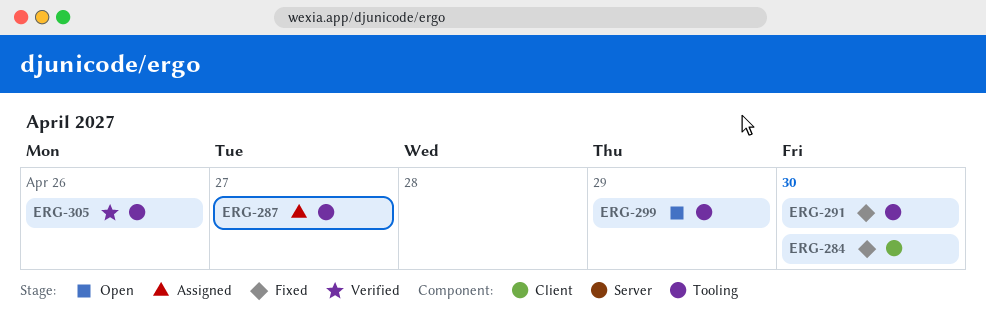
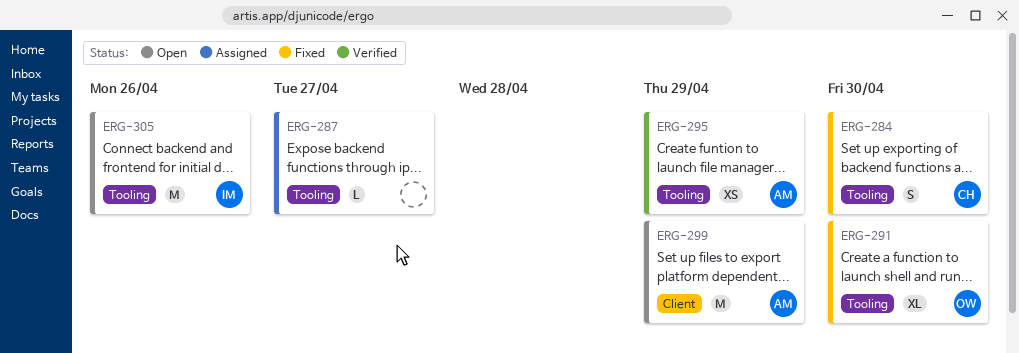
ERG-284, label: Client -> Tooling
ERG-295: none -> present
ERG-299, label: Tooling -> Client
ERG-305, status: Verified -> Open

